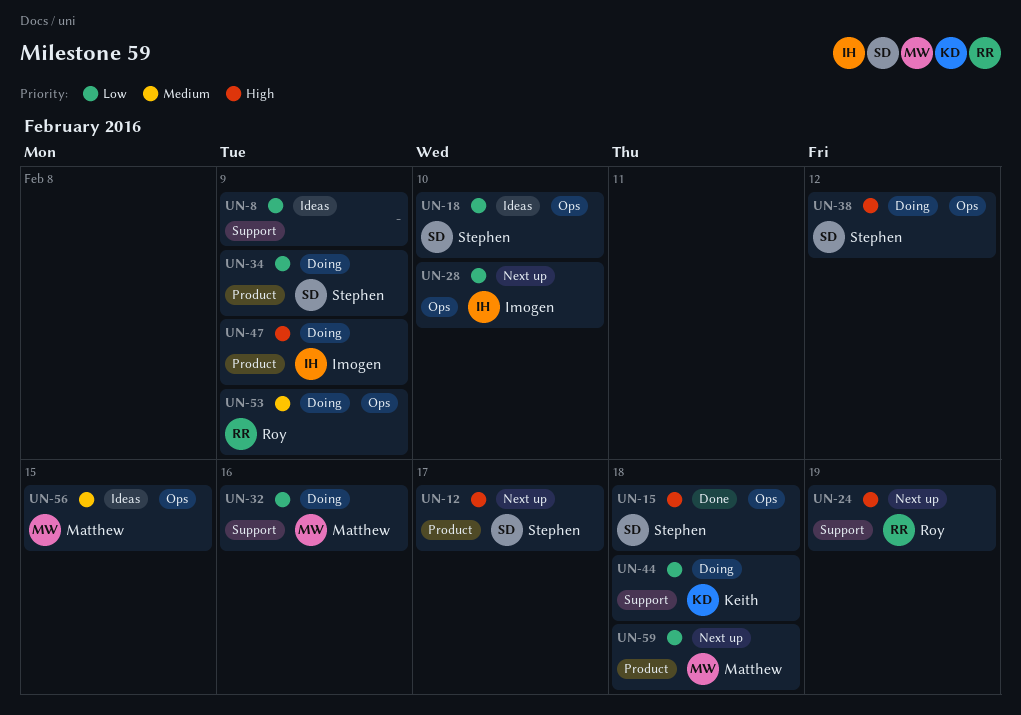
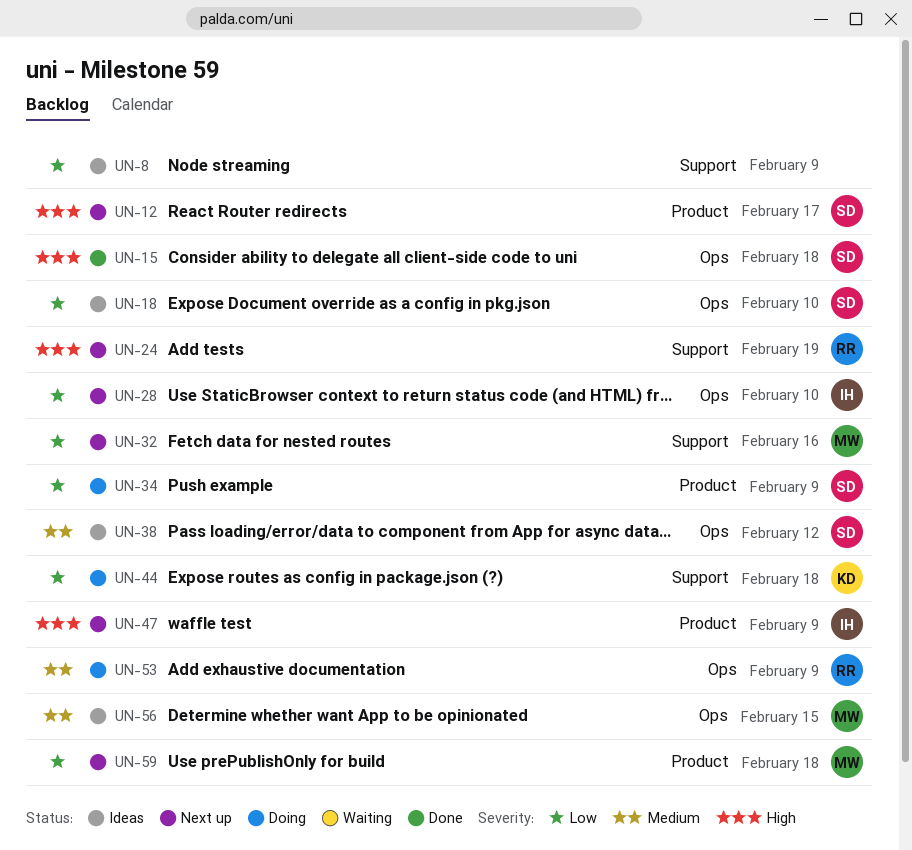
UN-32, status: Doing -> Next up
UN-38, status: Doing -> Ideas
UN-38, priority: High -> Medium
UN-47, status: Doing -> Next up

